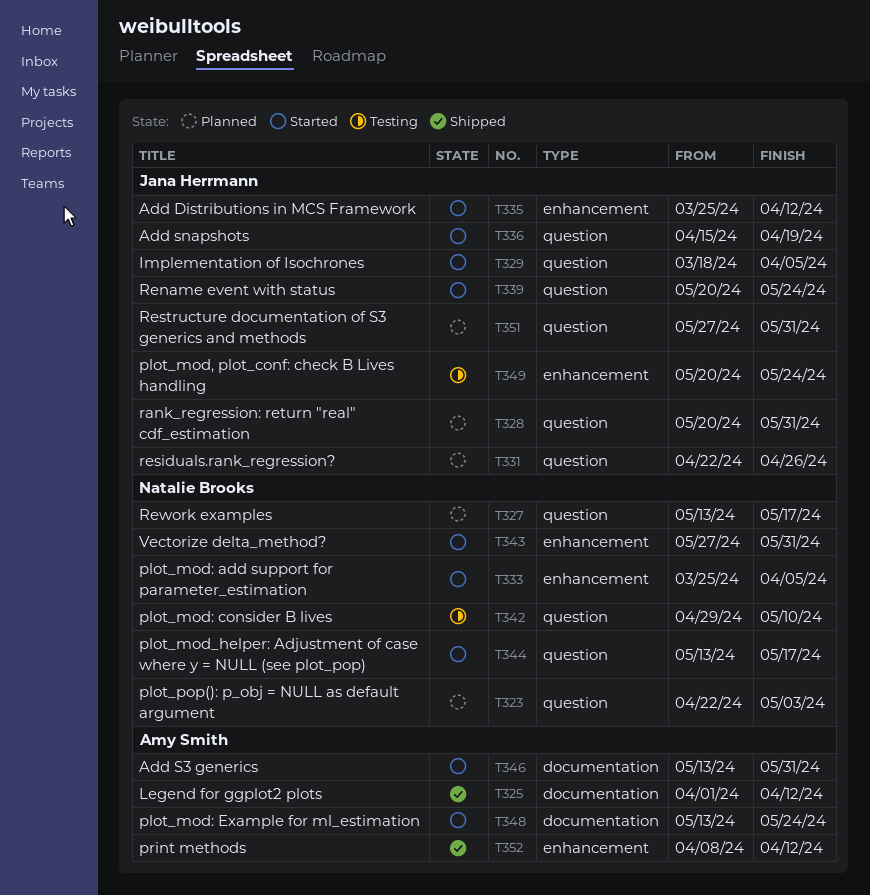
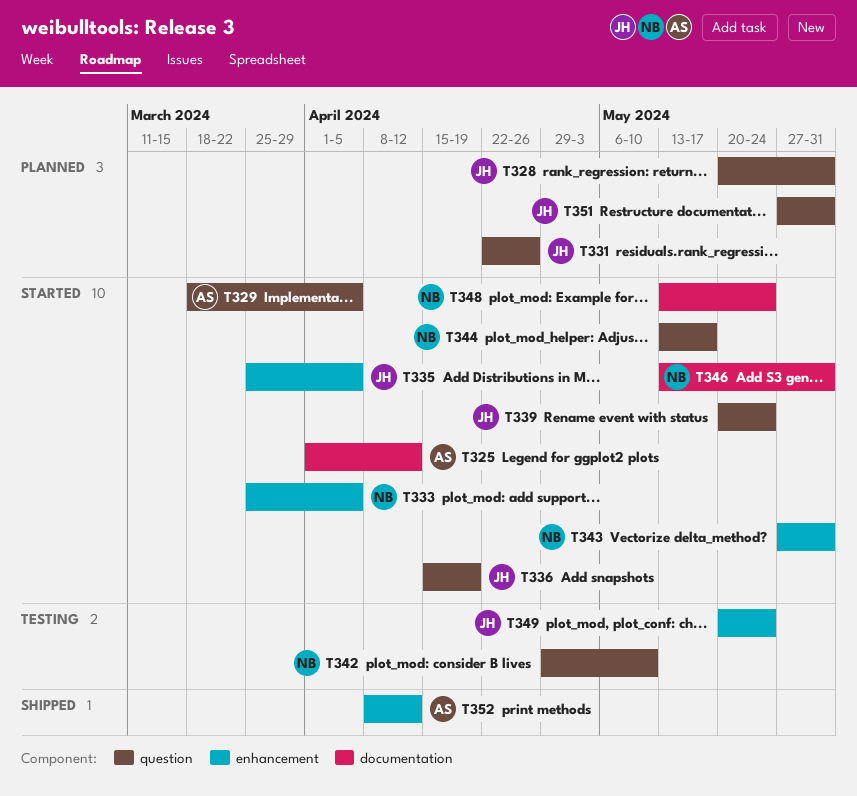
T323: present -> none
T325, status: Shipped -> Started
T327: present -> none
T329, owner: Jana Herrmann -> Amy Smith
T335, due: Apr 12 -> Apr 5
T346, owner: Amy Smith -> Natalie Brooks
T348, owner: Amy Smith -> Natalie Brooks

